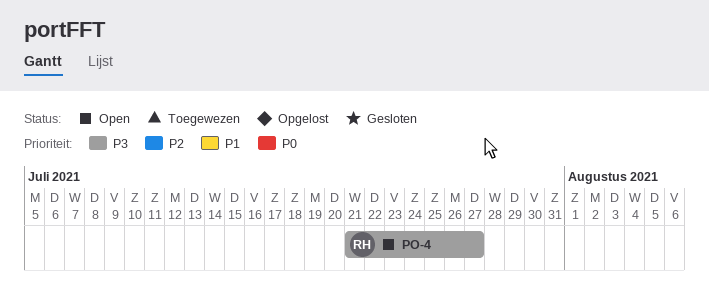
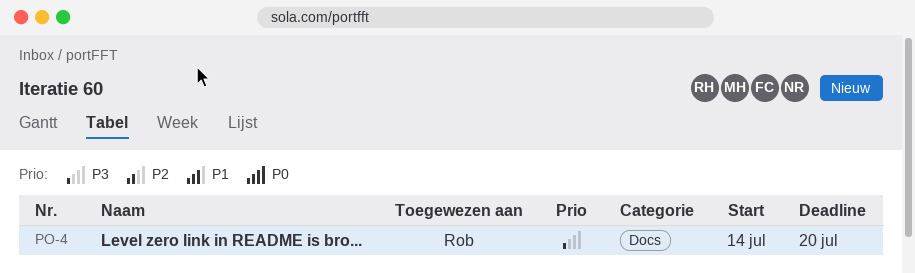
PO-4, start: Jul 21 -> Jul 14
PO-4, due: Jul 27 -> Jul 20

